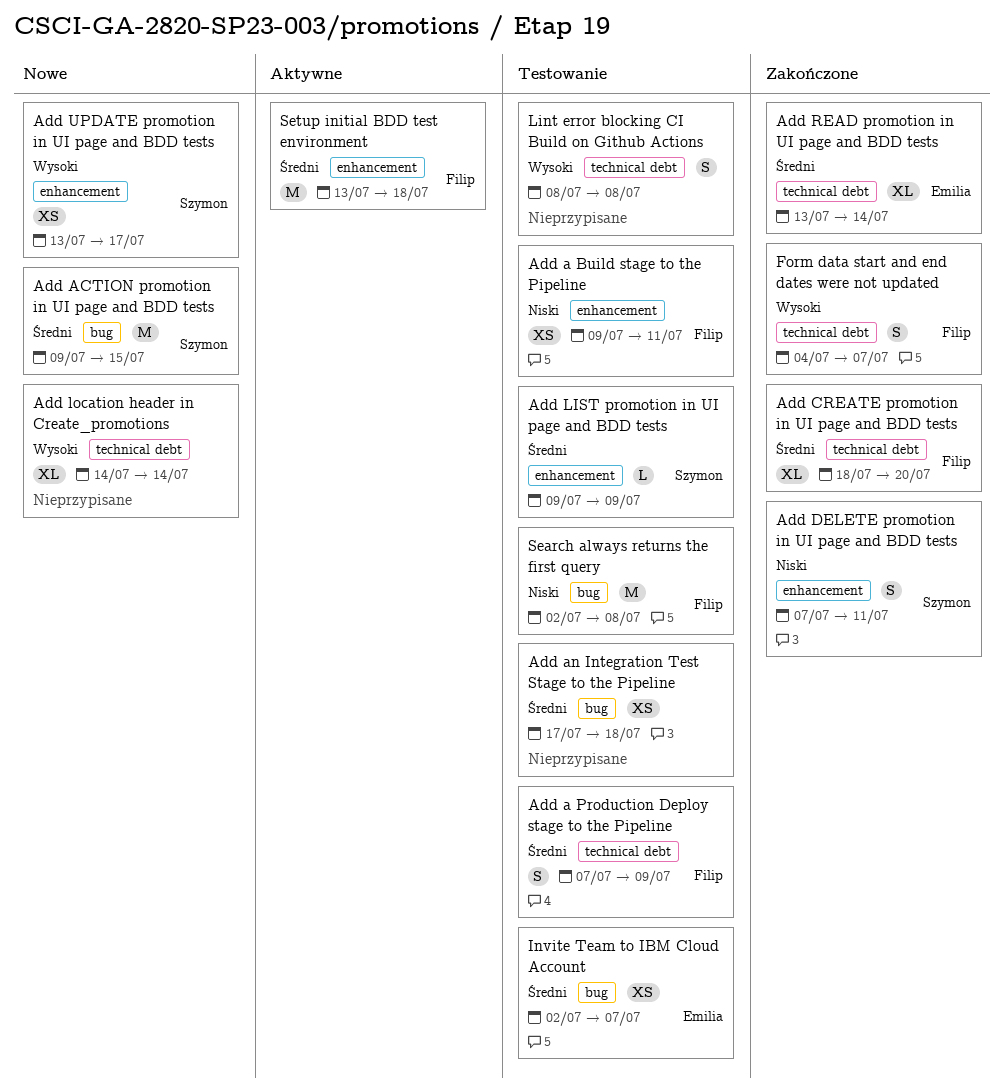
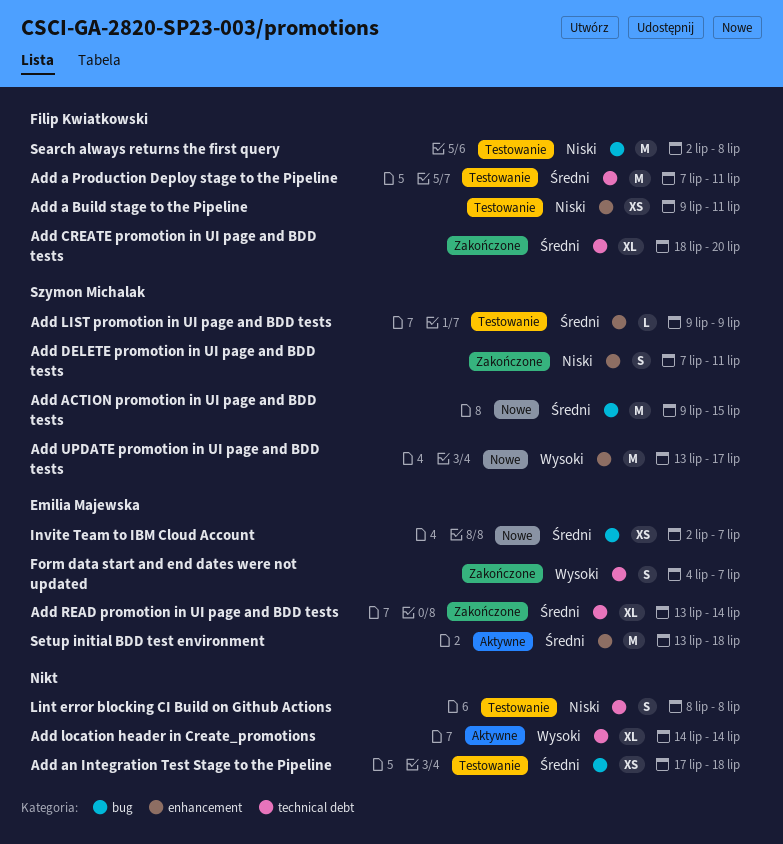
Add a Production Deploy stage to the Pipeline, estimate: S -> M
Add a Production Deploy stage to the Pipeline, due: Jul 9 -> Jul 11
Add location header in Create_promotions, status: Nowe -> Aktywne
Add UPDATE promotion in UI page and BDD tests, estimate: XS -> M
Form data start and end dates were not updated, owner: Filip Kwiatkowski -> Emilia Majewska
Invite Team to IBM Cloud Account, status: Testowanie -> Nowe
Lint error blocking CI Build on Github Actions, priority: Wysoki -> Niski
Setup initial BDD test environment, owner: Filip Kwiatkowski -> Emilia Majewska

